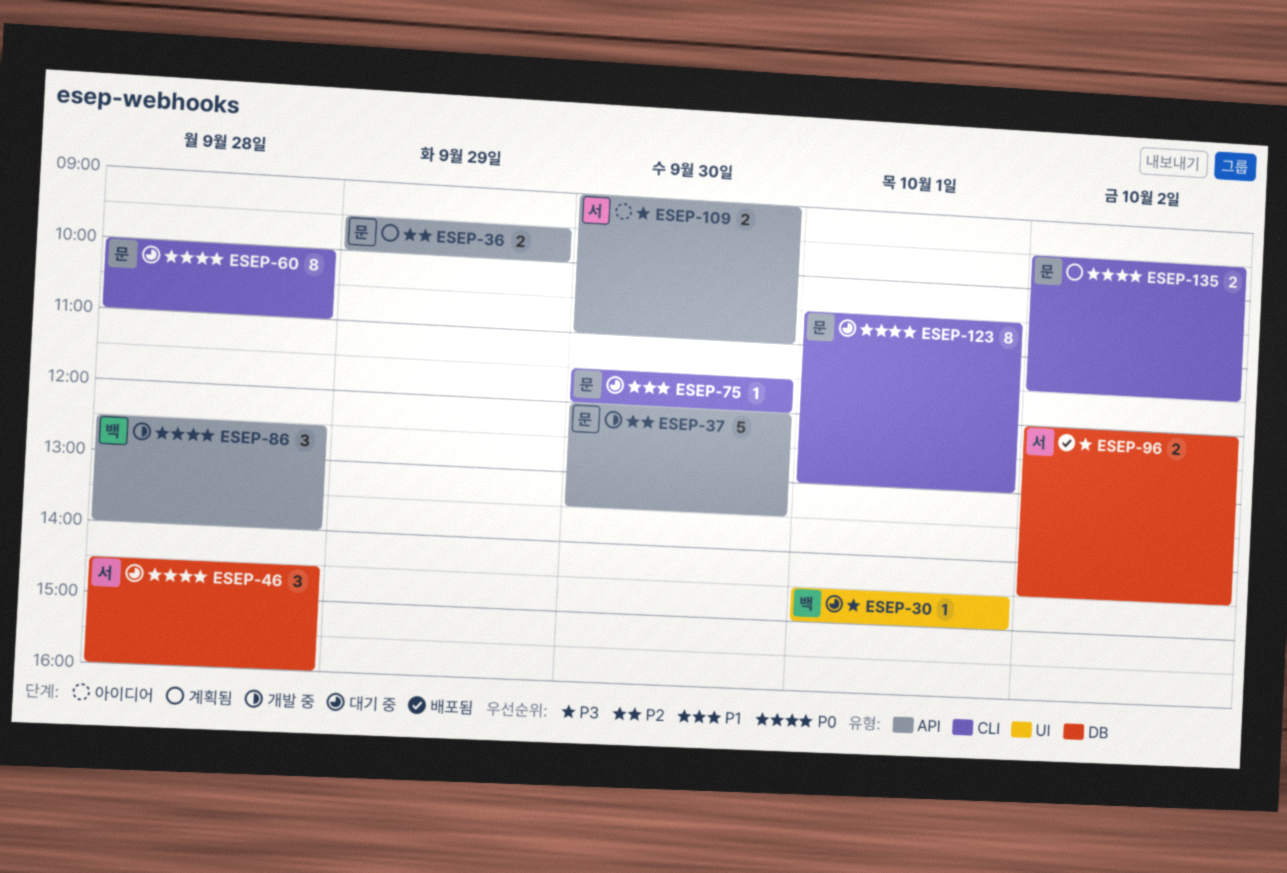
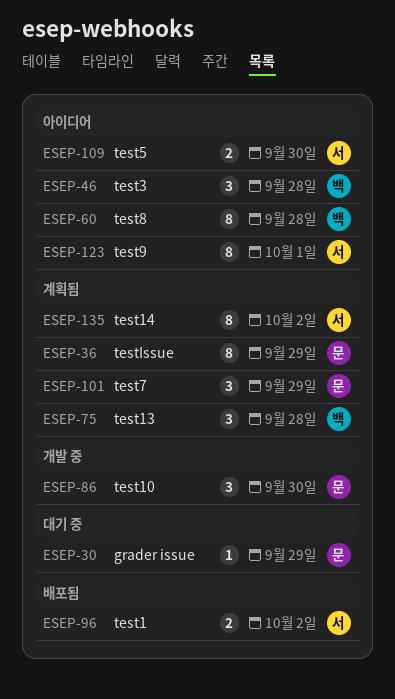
ESEP-30, owner: 백 -> 문
ESEP-30, day: Oct 1 -> Sep 29
ESEP-36, estimate: 2 -> 8
ESEP-37: present -> none
ESEP-46, status: 대기 중 -> 아이디어
ESEP-46, owner: 서 -> 백
ESEP-60, status: 대기 중 -> 아이디어
ESEP-60, owner: 문 -> 백
ESEP-75, status: 대기 중 -> 계획됨
ESEP-75, owner: 문 -> 백
ESEP-75, estimate: 1 -> 3
ESEP-75, day: Sep 30 -> Sep 28
ESEP-86, owner: 백 -> 문
ESEP-86, day: Sep 28 -> Sep 30
ESEP-101: none -> present
ESEP-123, status: 대기 중 -> 아이디어
ESEP-123, owner: 문 -> 서
ESEP-135, owner: 문 -> 서
ESEP-135, estimate: 2 -> 8

